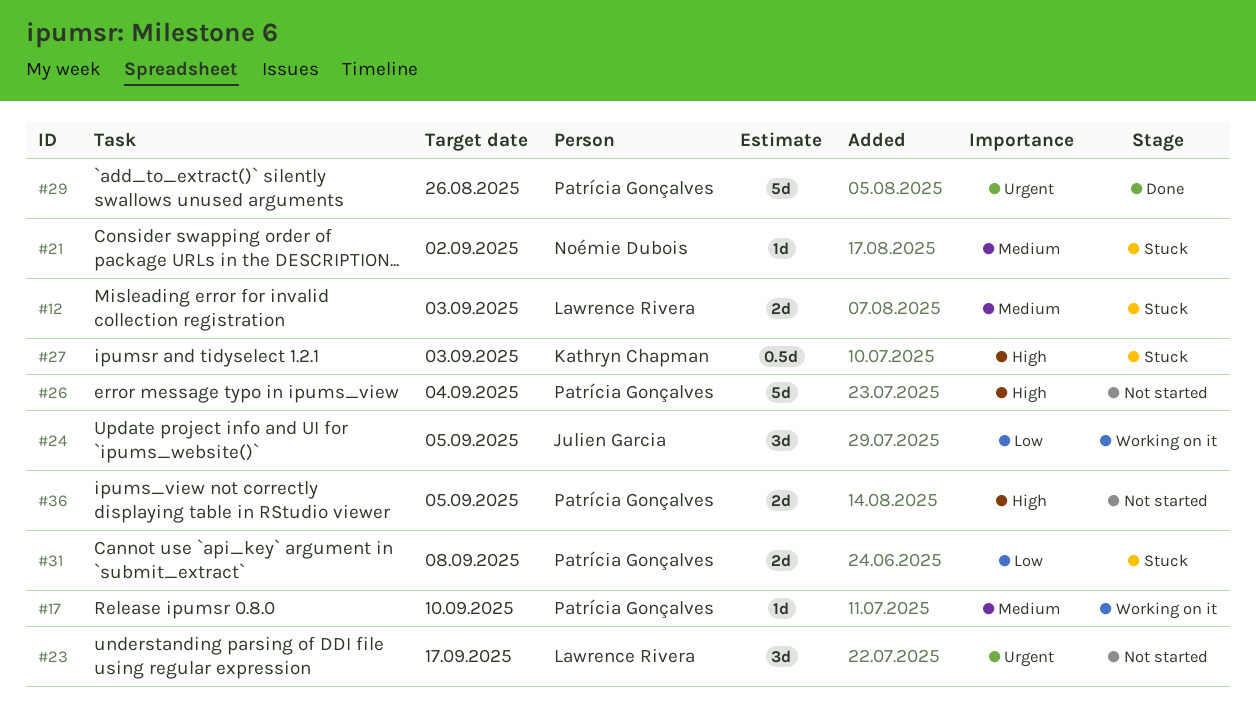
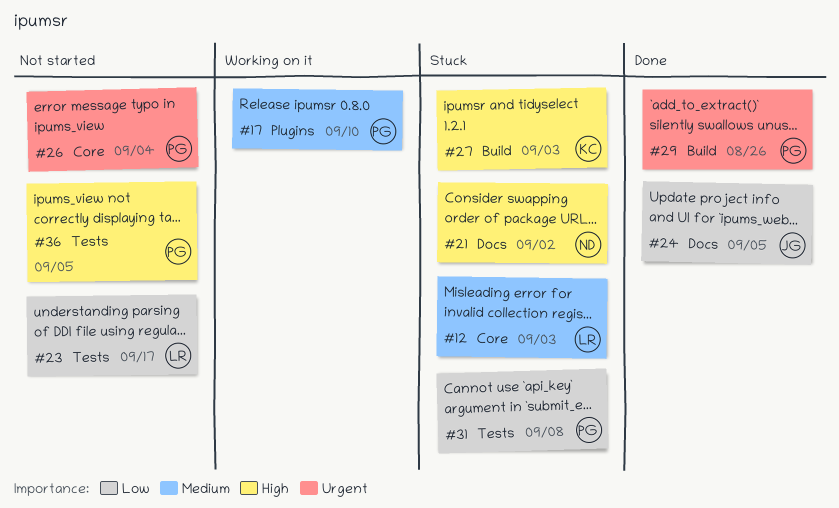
#21, priority: Medium -> High
#23, priority: Urgent -> Low
#24, status: Working on it -> Done
#26, priority: High -> Urgent

